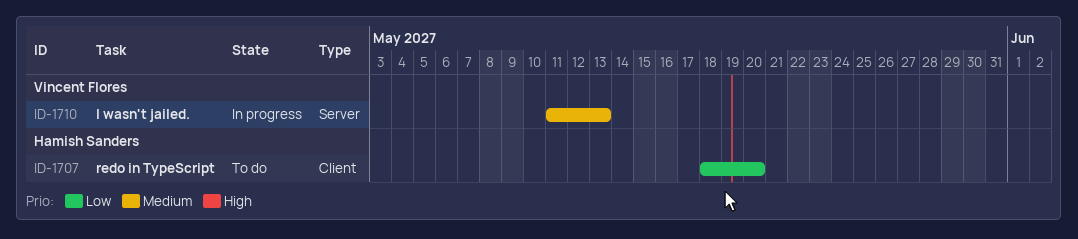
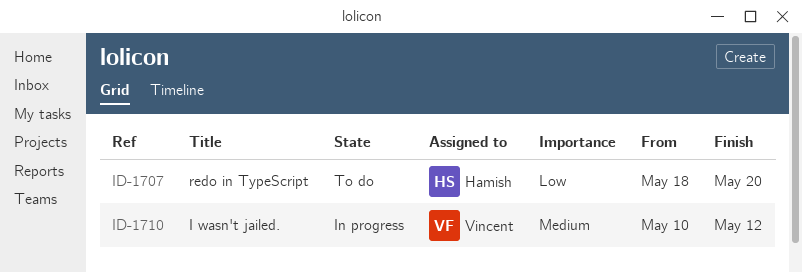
ID-1710, start: May 11 -> May 10
ID-1710, due: May 13 -> May 12

